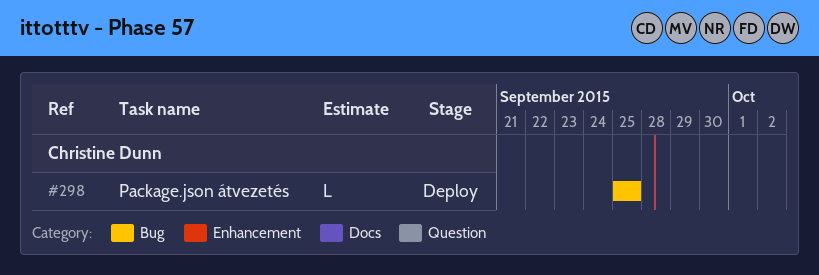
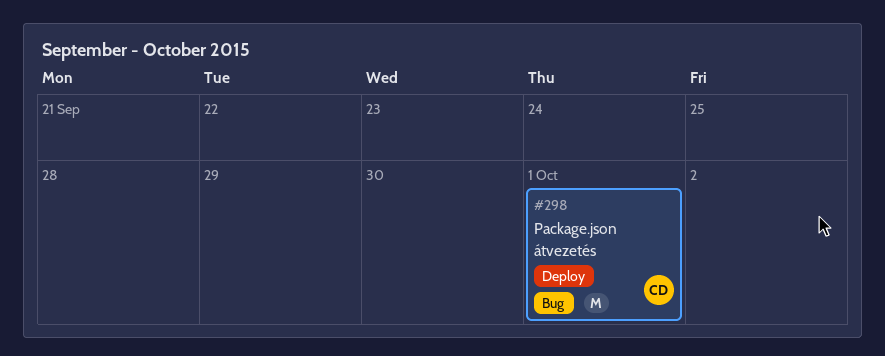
#298, estimate: L -> M
#298, due: Sep 25 -> Oct 1

